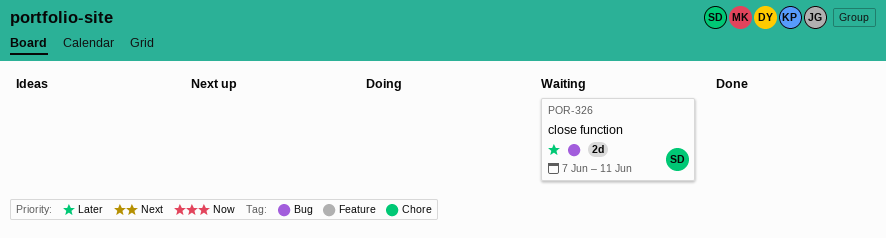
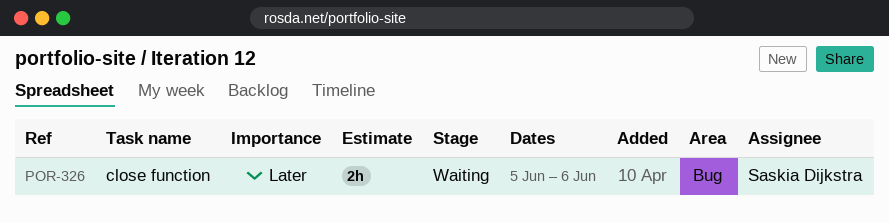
POR-326, estimate: 2d -> 2h
POR-326, start: Jun 7 -> Jun 5
POR-326, due: Jun 11 -> Jun 6

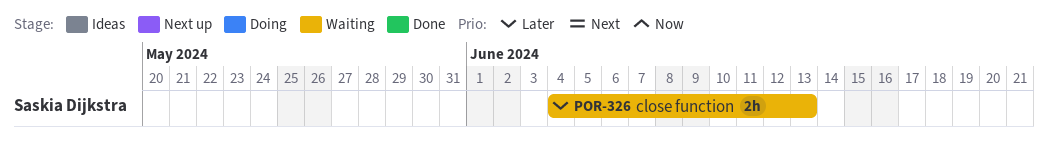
POR-326, start: Jun 5 -> Jun 4
POR-326, due: Jun 6 -> Jun 13

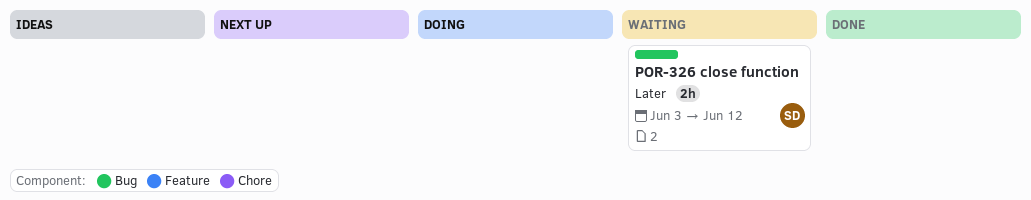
POR-326, start: Jun 4 -> Jun 3
POR-326, due: Jun 13 -> Jun 12

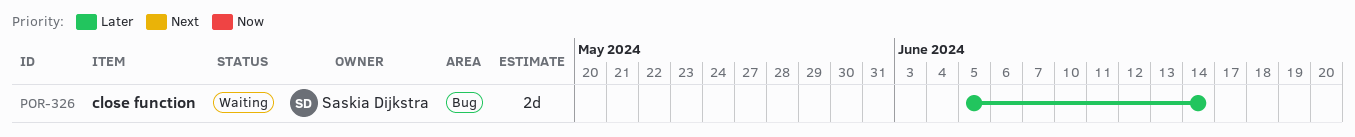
POR-326, estimate: 2h -> 2d
POR-326, start: Jun 3 -> Jun 5
POR-326, due: Jun 12 -> Jun 14

